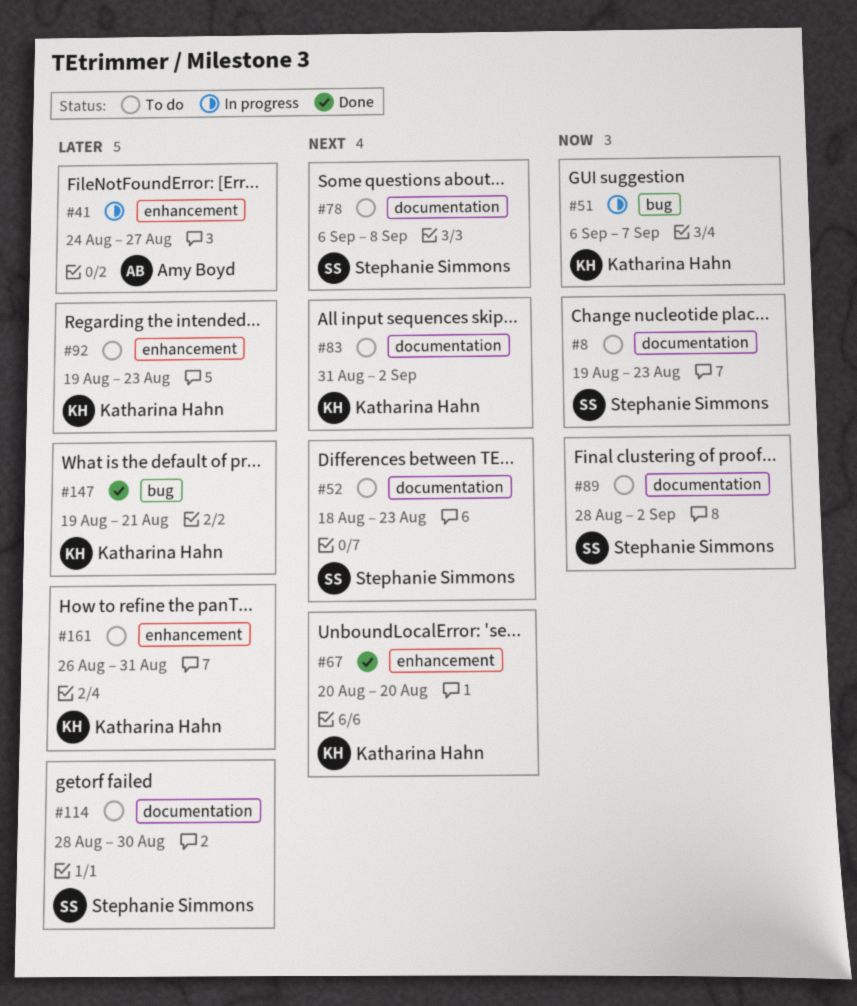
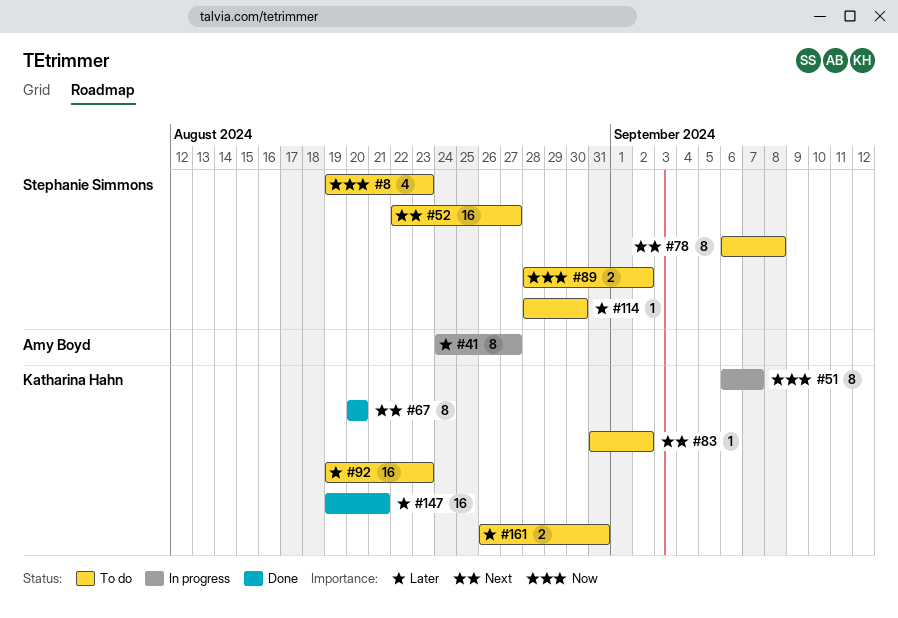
#52, start: Aug 18 -> Aug 22
#52, due: Aug 23 -> Aug 27

